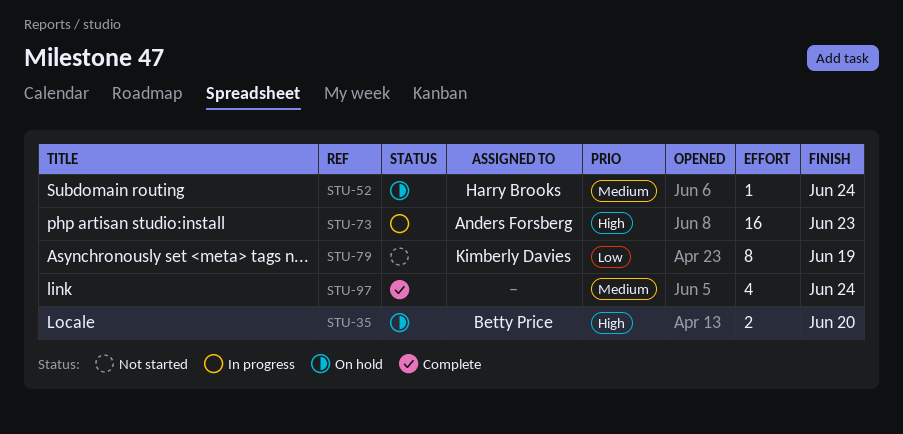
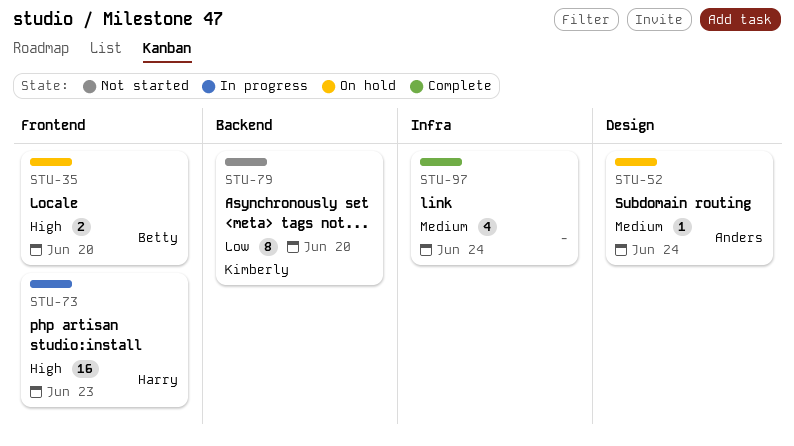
STU-52, owner: Harry Brooks -> Anders Forsberg
STU-73, owner: Anders Forsberg -> Harry Brooks
STU-79, due: Jun 19 -> Jun 20

